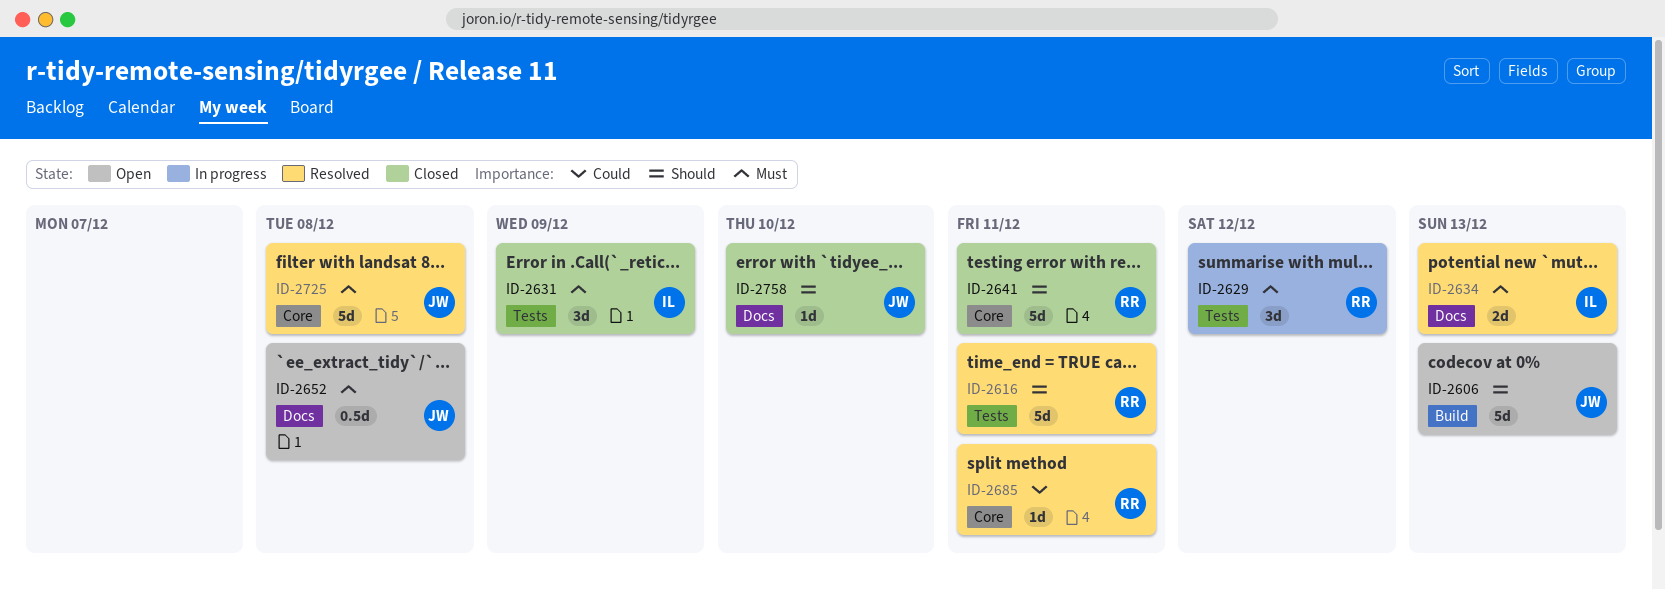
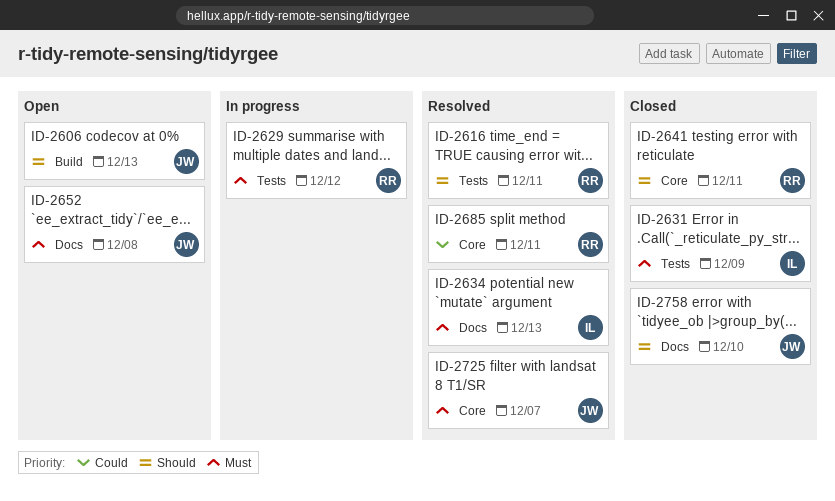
ID-2725, due: Dec 8 -> Dec 7

